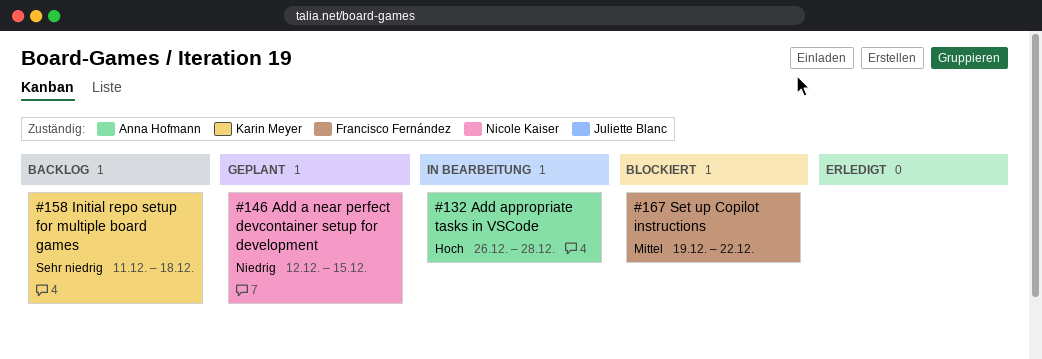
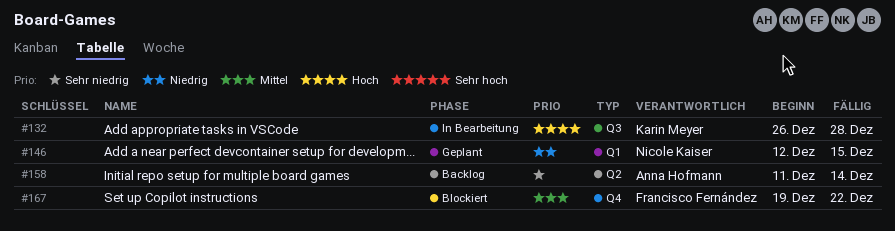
#132, owner: Anna Hofmann -> Karin Meyer
#158, owner: Karin Meyer -> Anna Hofmann
#158, due: Dec 18 -> Dec 14

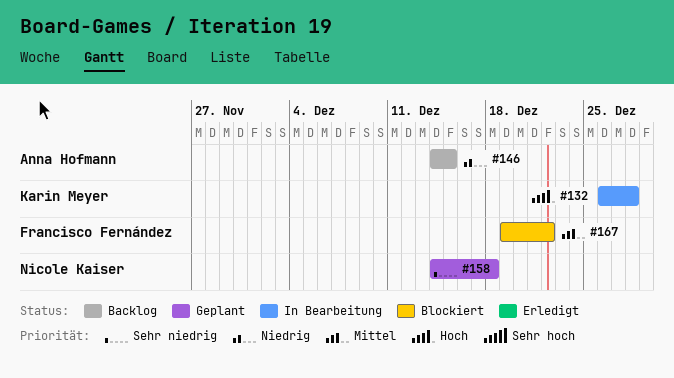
#146, status: Geplant -> Backlog
#146, owner: Nicole Kaiser -> Anna Hofmann
#146, start: Dec 12 -> Dec 14
#158, status: Backlog -> Geplant
#158, owner: Anna Hofmann -> Nicole Kaiser
#158, start: Dec 11 -> Dec 14
#158, due: Dec 14 -> Dec 18

